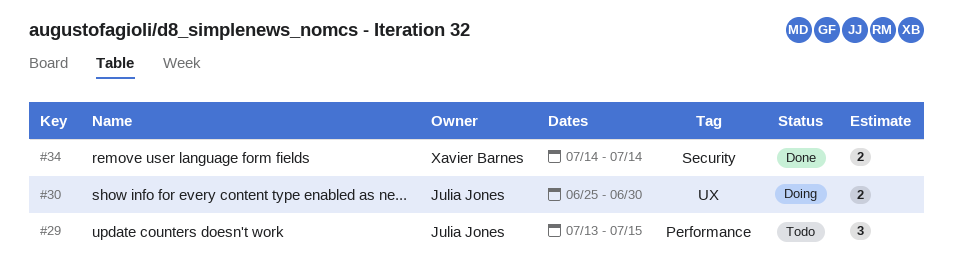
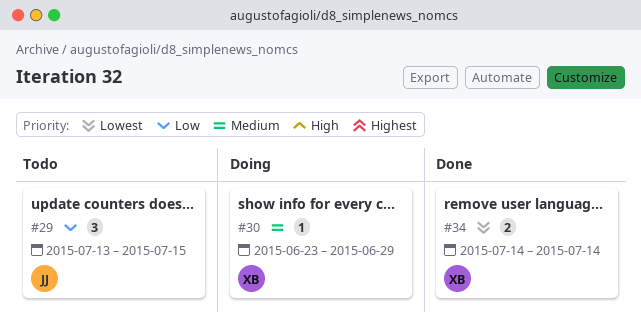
#30, owner: Julia Jones -> Xavier Barnes
#30, estimate: 2 -> 1
#30, start: Jun 25 -> Jun 23
#30, due: Jun 30 -> Jun 29

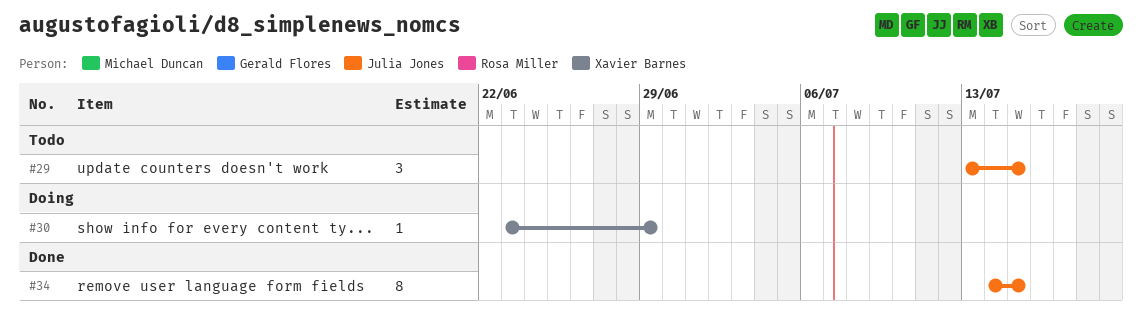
#34, owner: Xavier Barnes -> Julia Jones
#34, estimate: 2 -> 8
#34, due: Jul 14 -> Jul 15

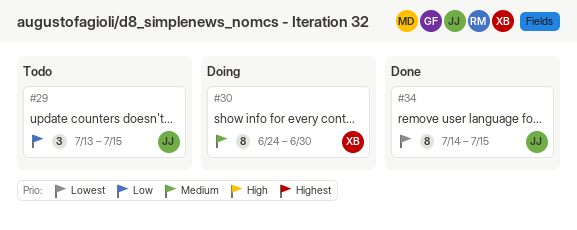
#30, estimate: 1 -> 8
#30, start: Jun 23 -> Jun 24
#30, due: Jun 29 -> Jun 30

